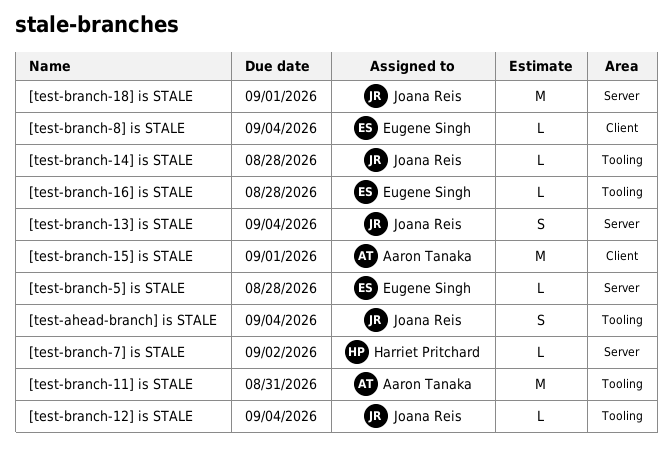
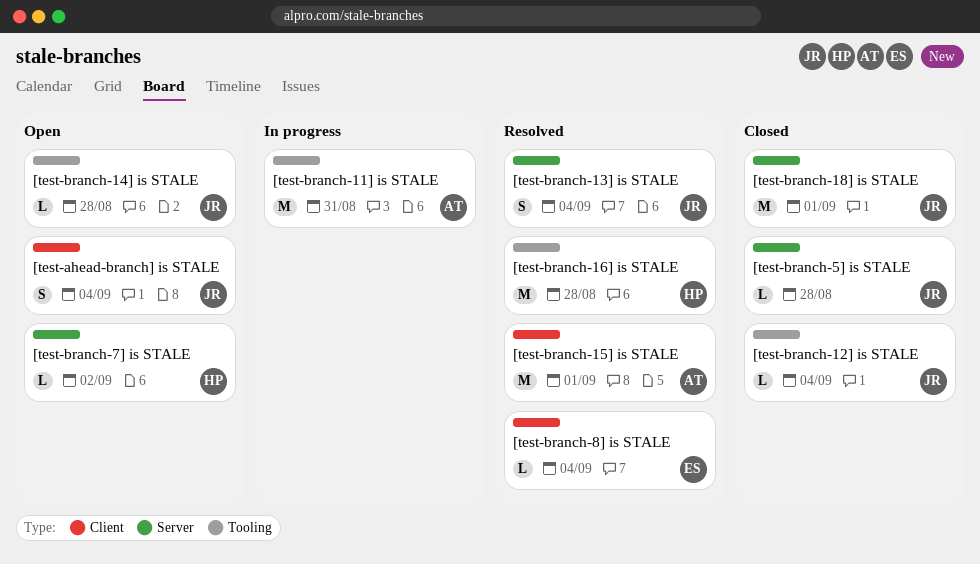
[test-ahead-branch] is STALE, label: Tooling -> Client
[test-branch-16] is STALE, owner: Eugene Singh -> Harriet Pritchard
[test-branch-16] is STALE, estimate: L -> M
[test-branch-5] is STALE, owner: Eugene Singh -> Joana Reis

